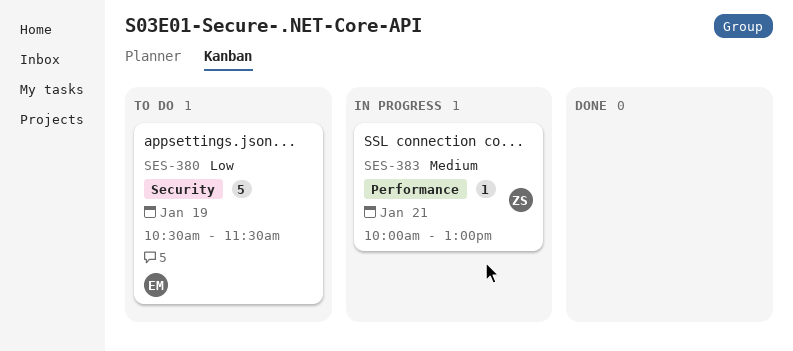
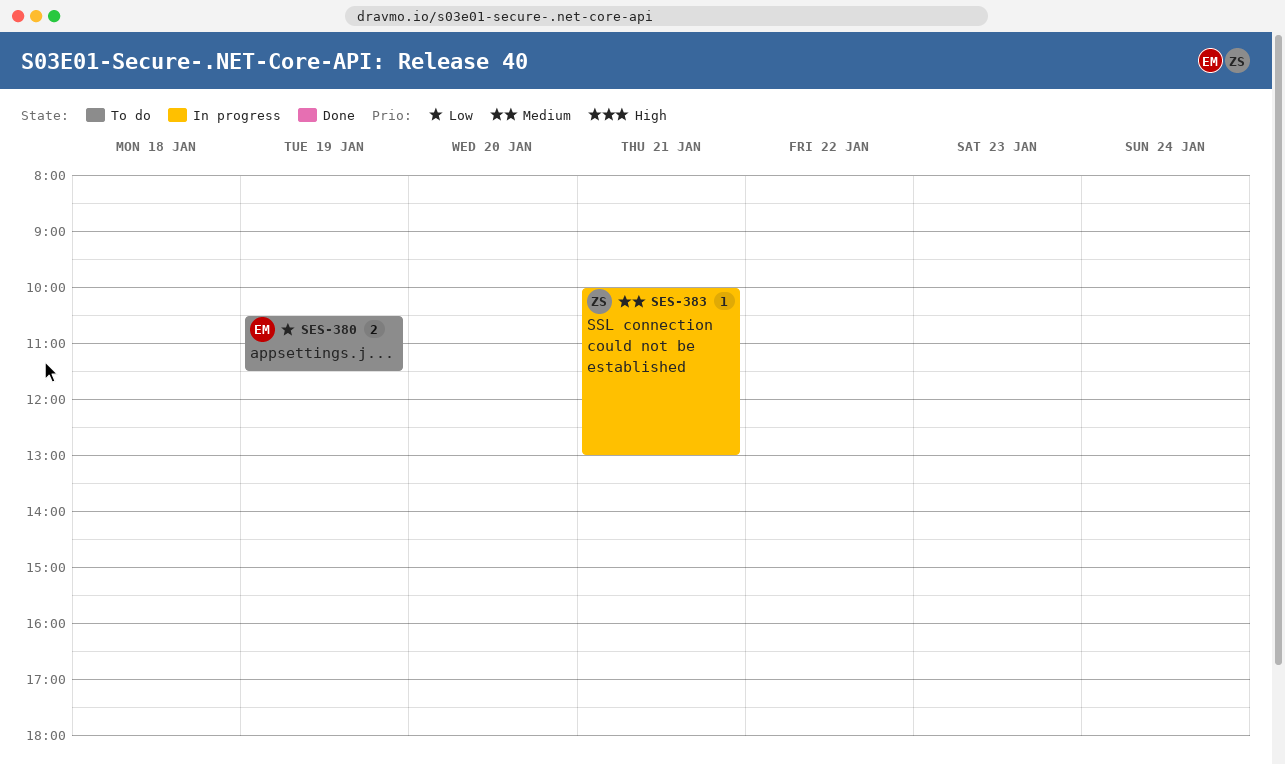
SES-380, estimate: 5 -> 2

